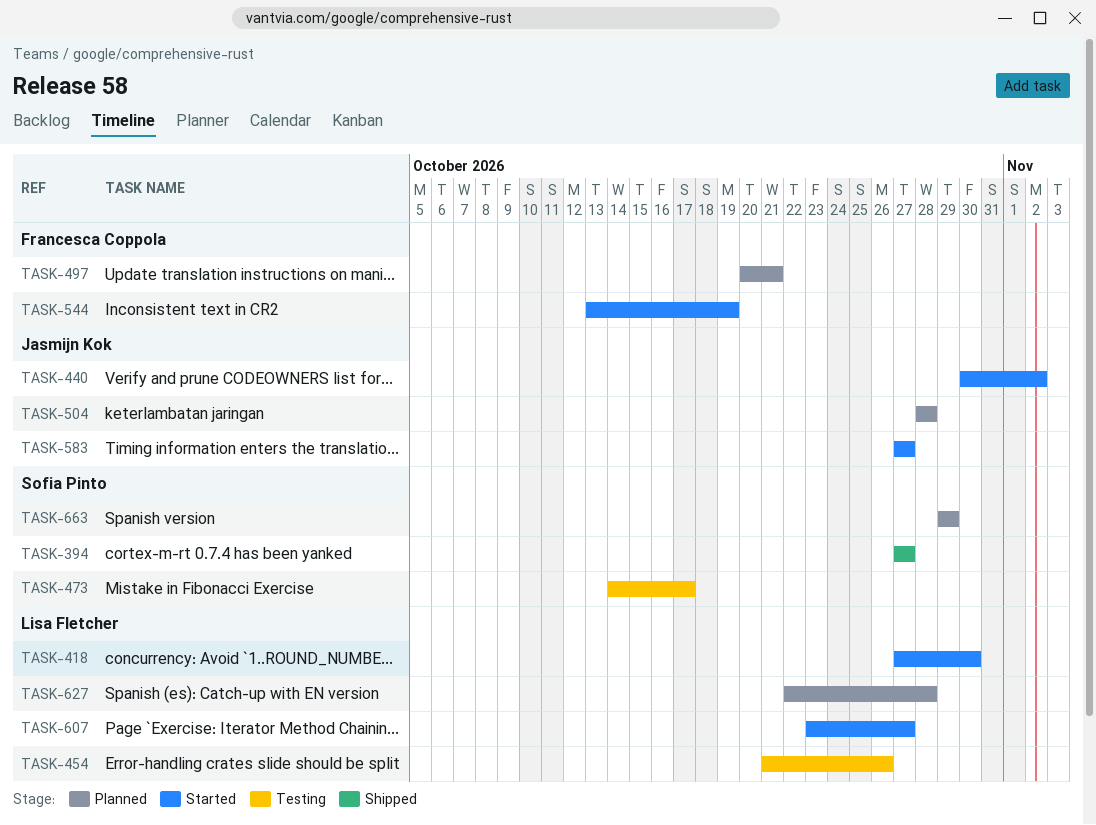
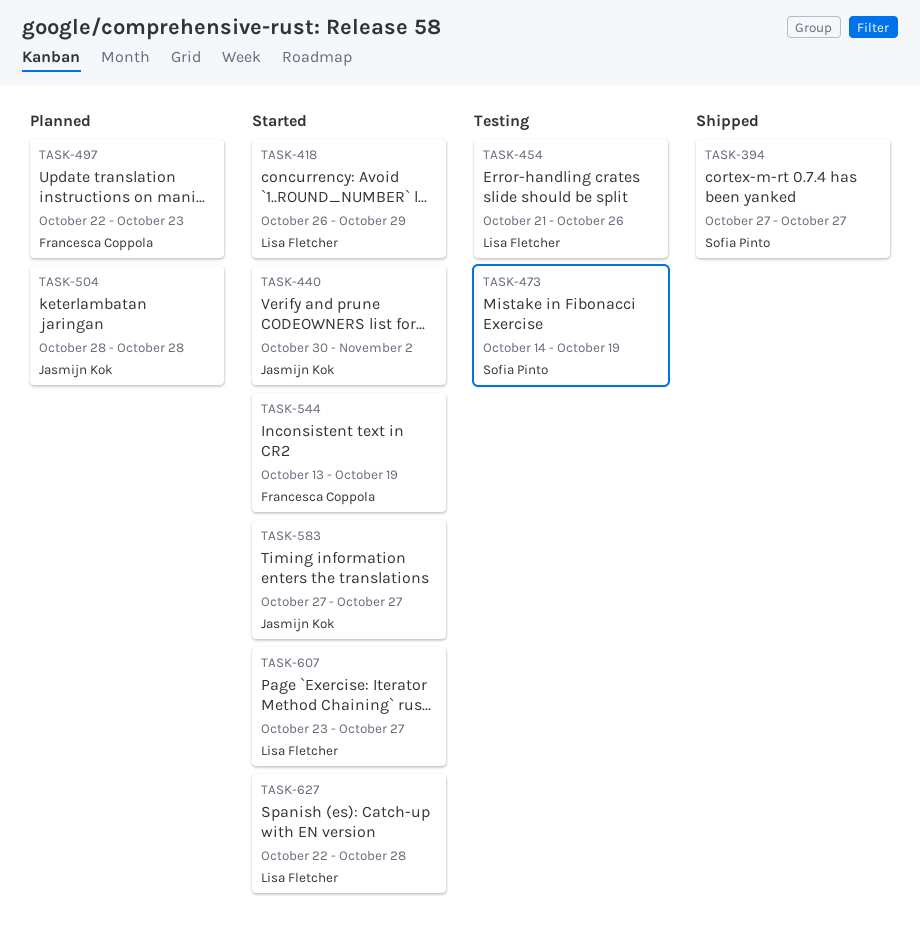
TASK-418, start: Oct 27 -> Oct 26
TASK-418, due: Oct 30 -> Oct 29
TASK-473, due: Oct 17 -> Oct 19
TASK-497, start: Oct 20 -> Oct 22
TASK-497, due: Oct 21 -> Oct 23
TASK-627, status: Planned -> Started
TASK-663: present -> none

